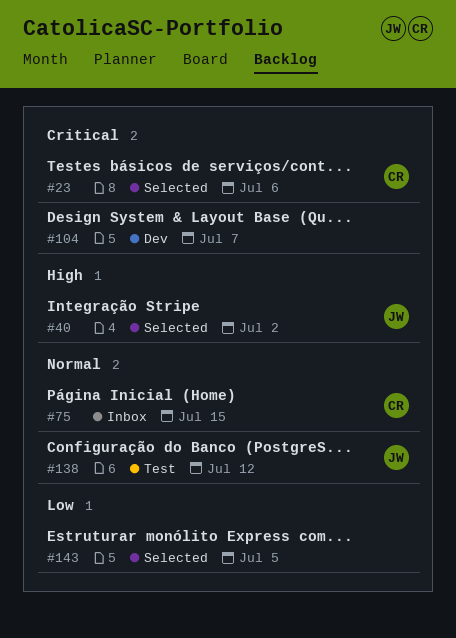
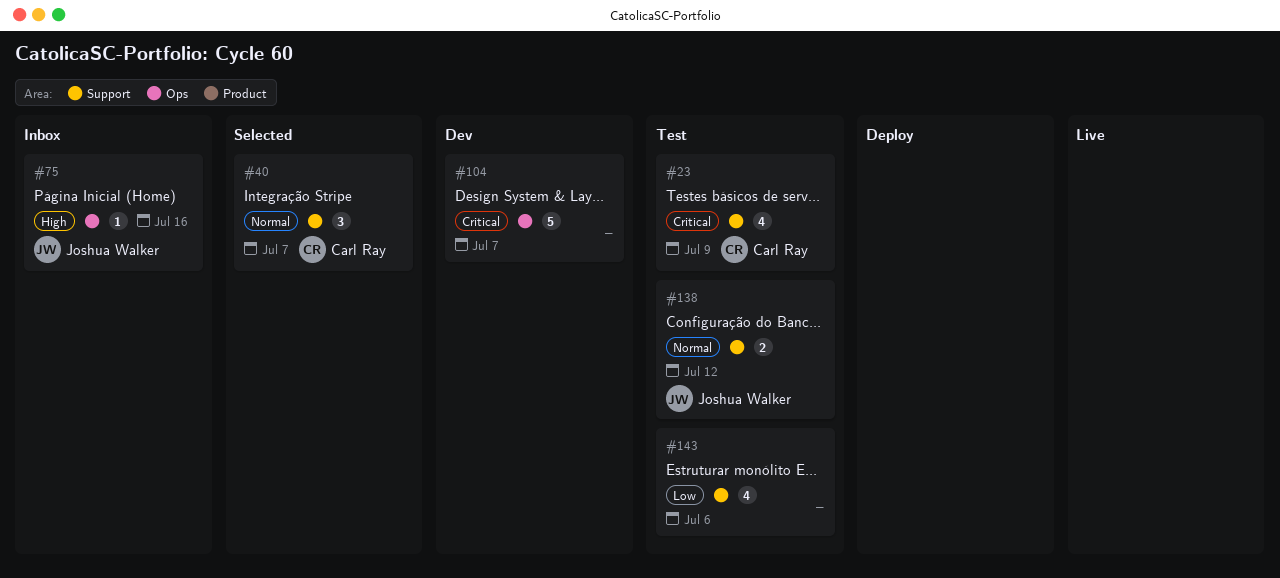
#23, status: Selected -> Test
#23, due: Jul 6 -> Jul 9
#40, owner: Joshua Walker -> Carl Ray
#40, priority: High -> Normal
#40, due: Jul 2 -> Jul 7
#75, owner: Carl Ray -> Joshua Walker
#75, priority: Normal -> High
#75, due: Jul 15 -> Jul 16
#143, status: Selected -> Test
#143, due: Jul 5 -> Jul 6

